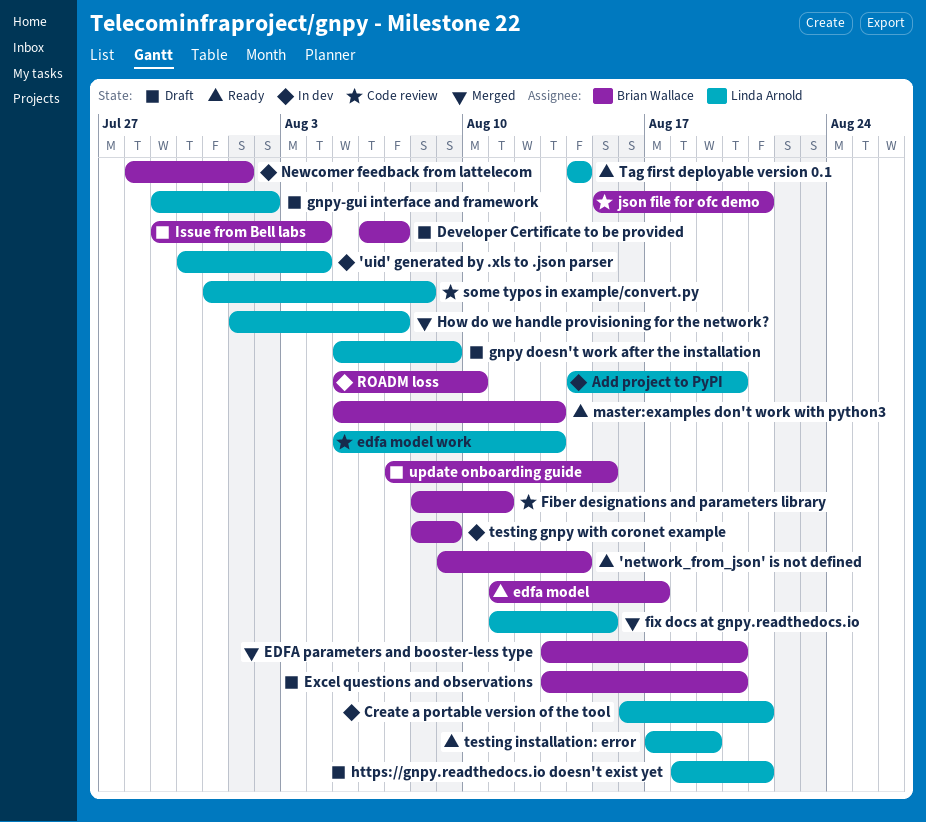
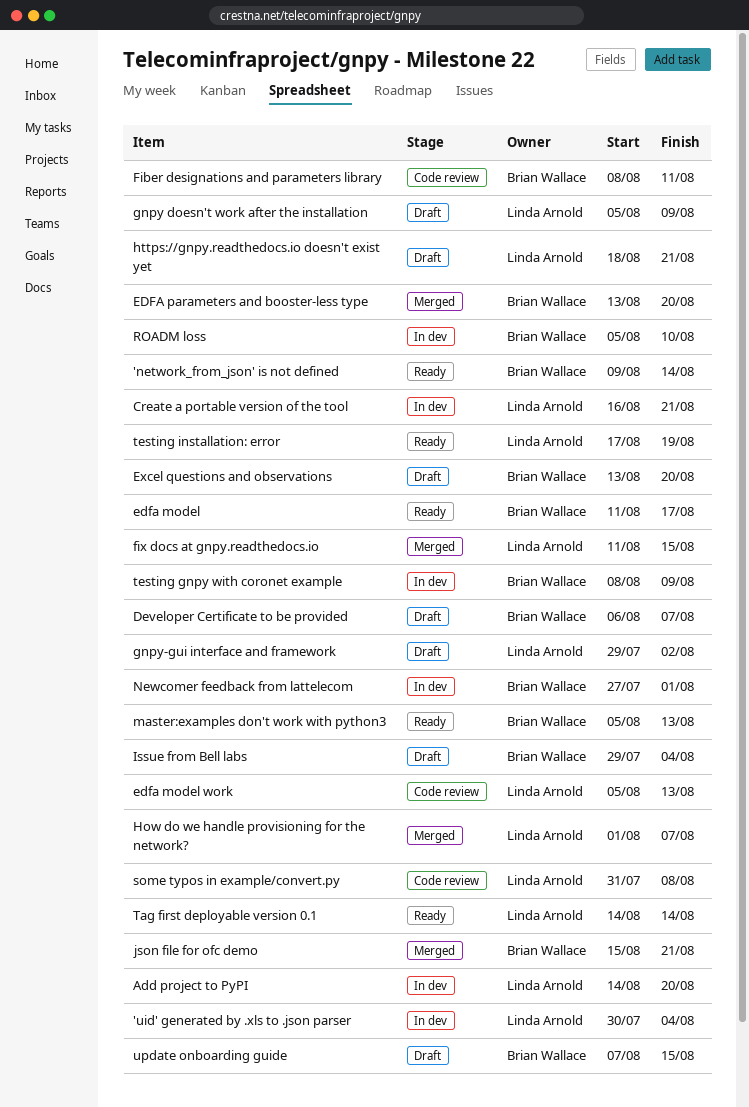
json file for ofc demo, status: Code review -> Merged
Newcomer feedback from lattelecom, start: Jul 28 -> Jul 27

